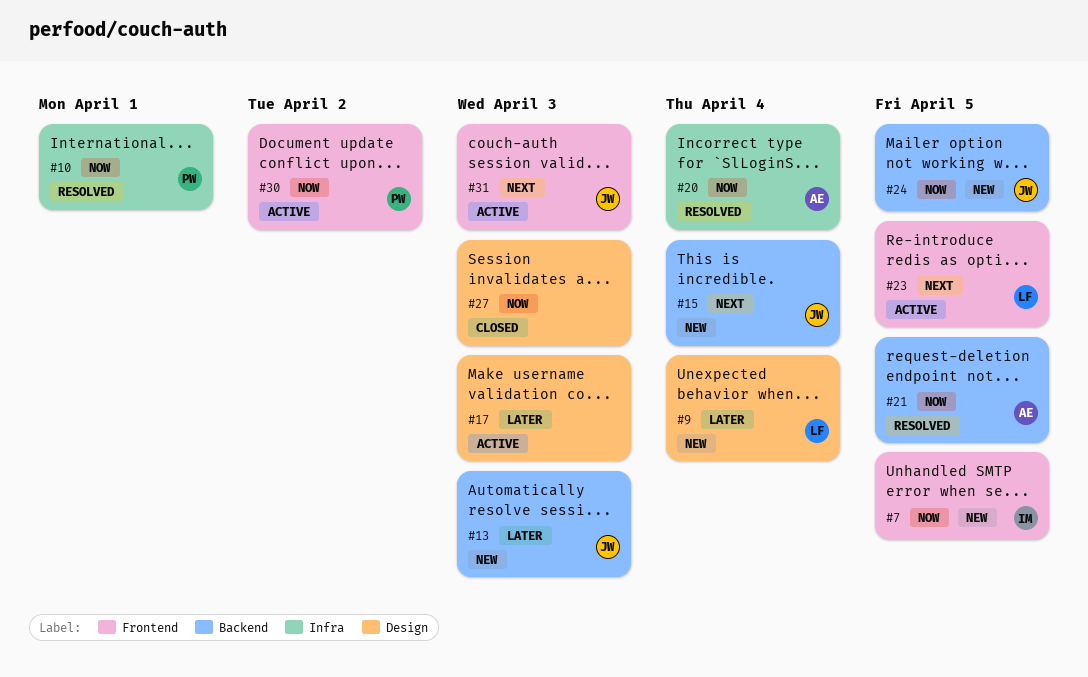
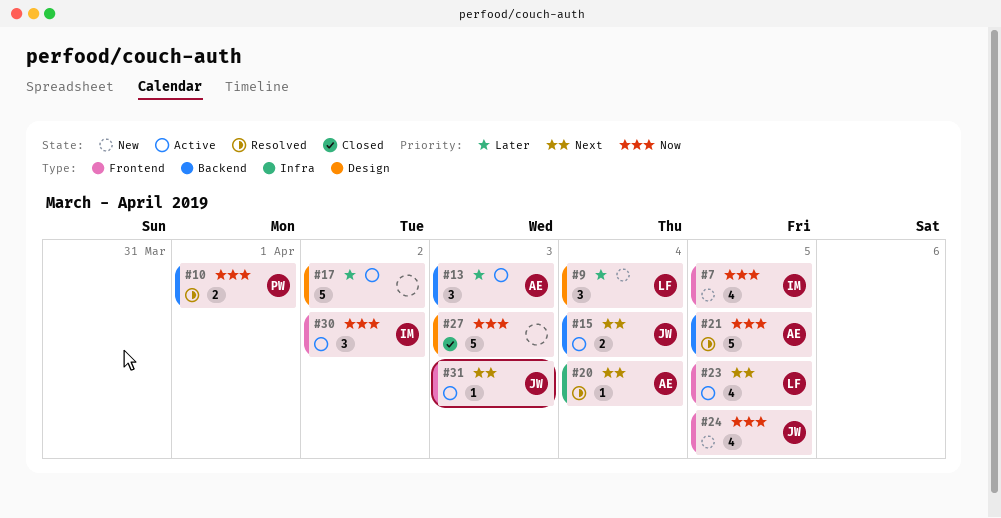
#10, label: Infra -> Backend
#13, status: New -> Active
#13, owner: JW -> AE
#15, status: New -> Active
#17, due: Apr 3 -> Apr 2
#20, priority: Now -> Next
#24, label: Backend -> Frontend
#30, owner: PW -> IM

